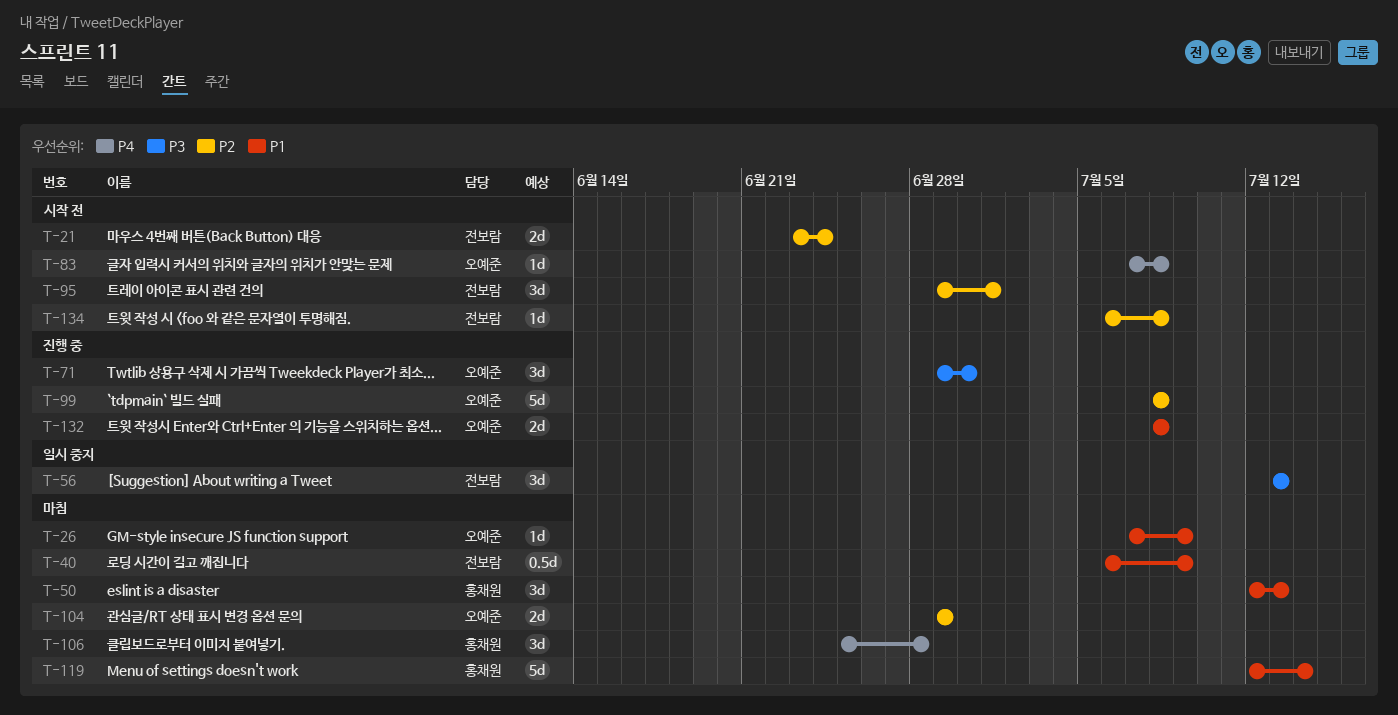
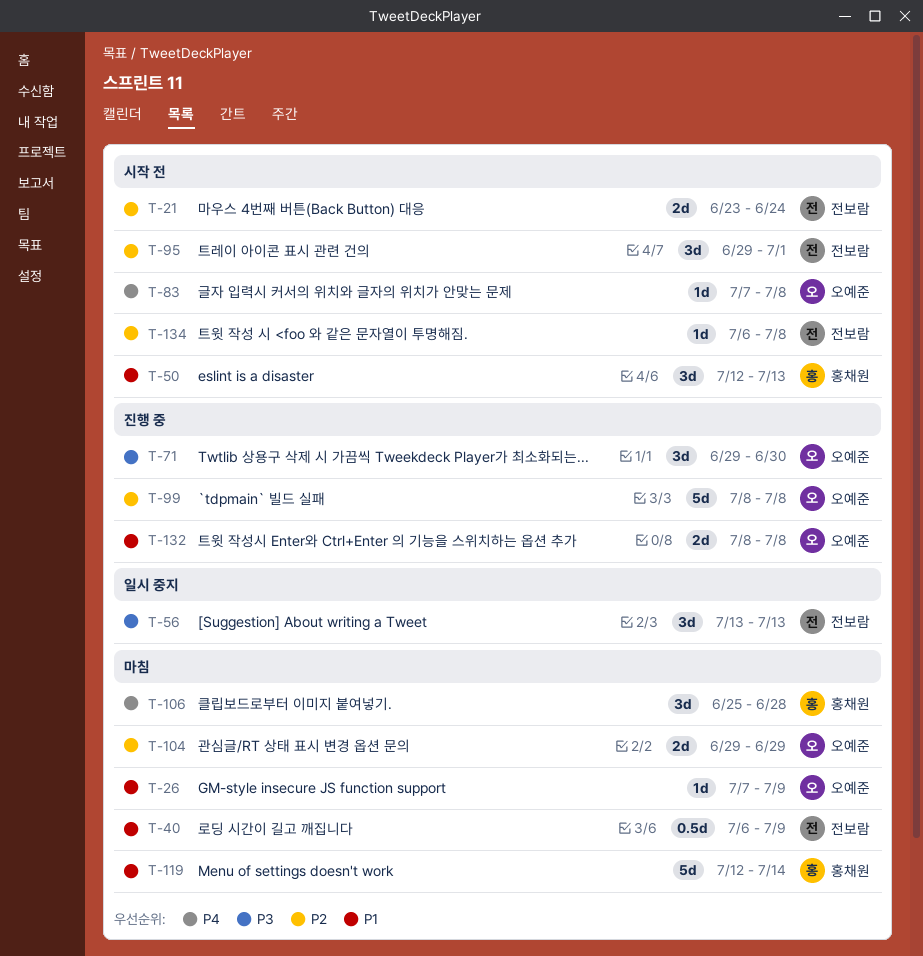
T-50, status: 마침 -> 시작 전

